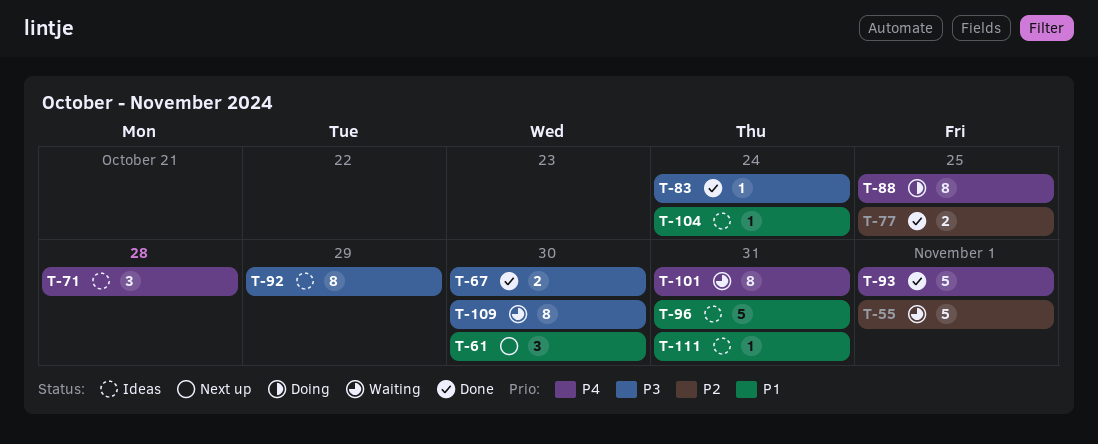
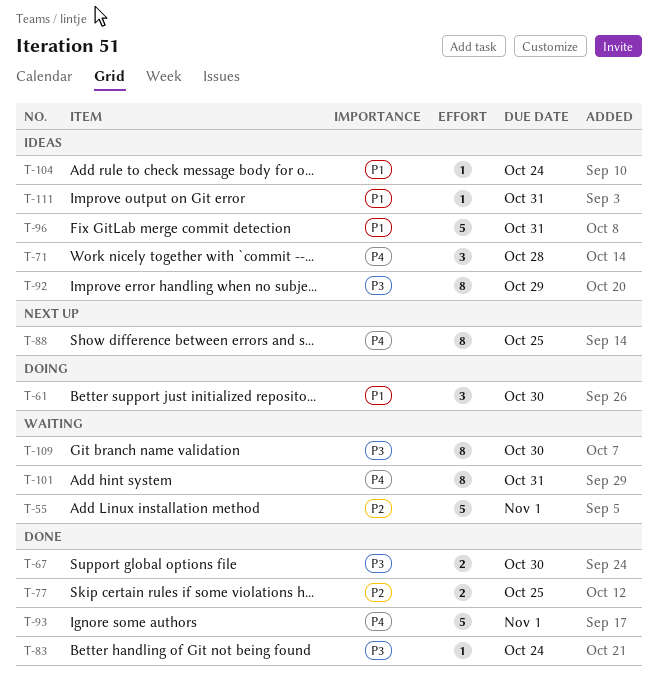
T-61, status: Next up -> Doing
T-88, status: Doing -> Next up

